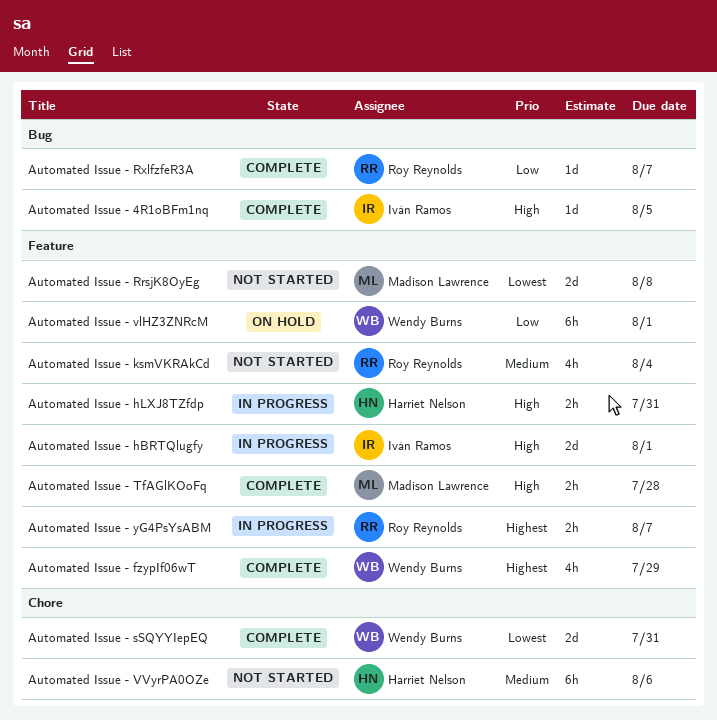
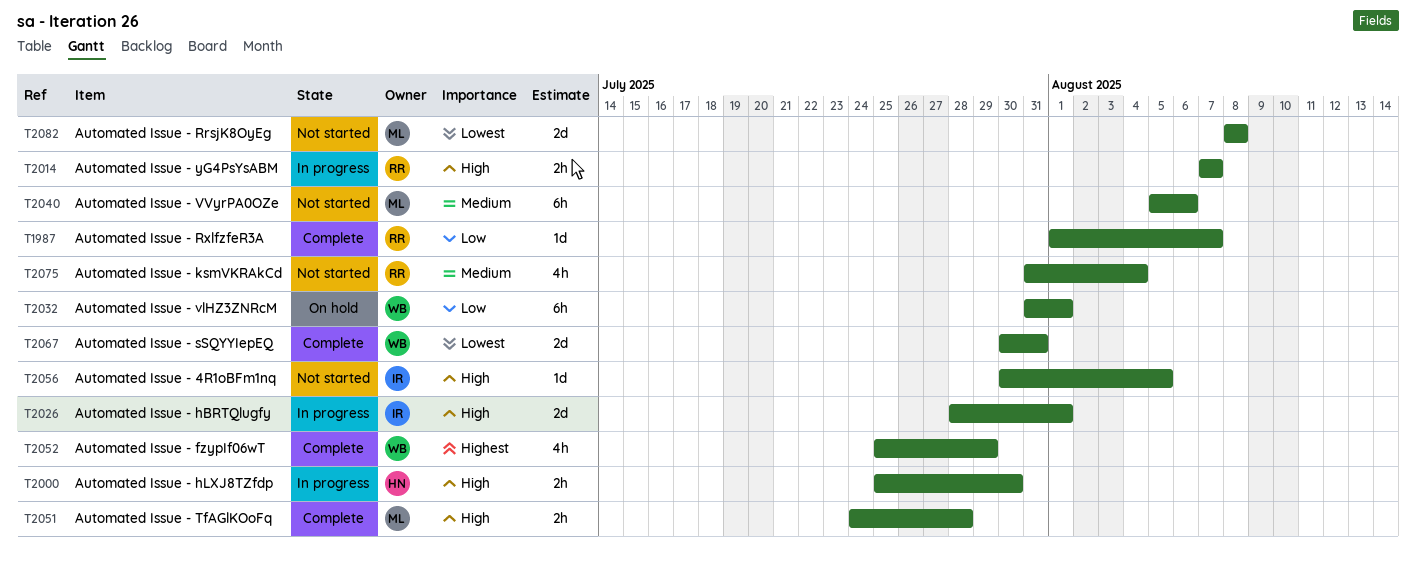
Automated Issue - 4R1oBFm1nq, status: Complete -> Not started
Automated Issue - hLXJ8TZfdp, due: Jul 31 -> Jul 30
Automated Issue - VVyrPA0OZe, owner: Harriet Nelson -> Madison Lawrence
Automated Issue - yG4PsYsABM, priority: Highest -> High

